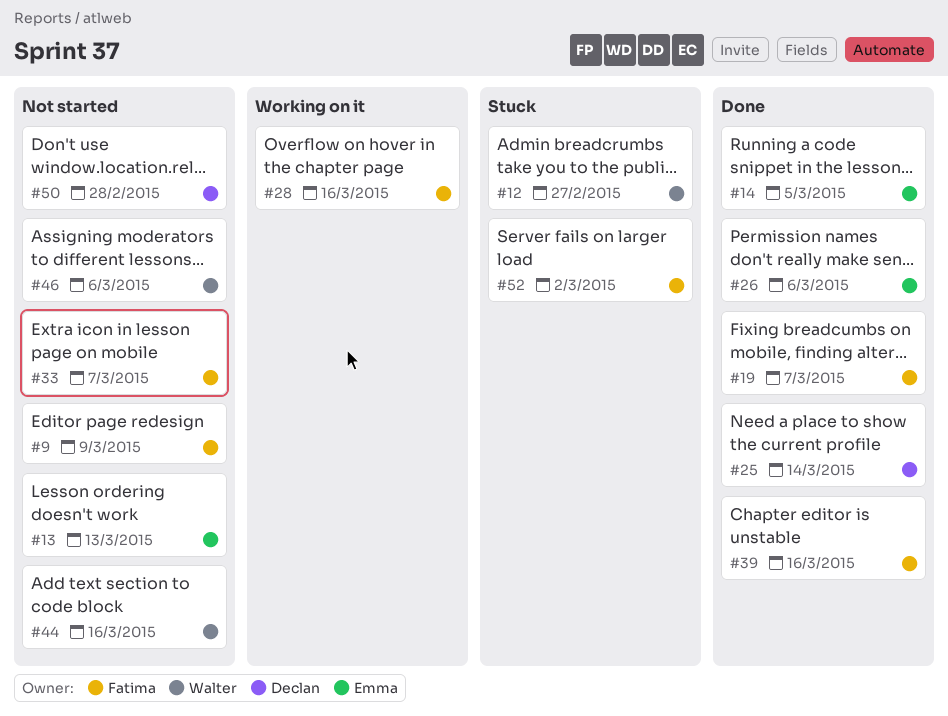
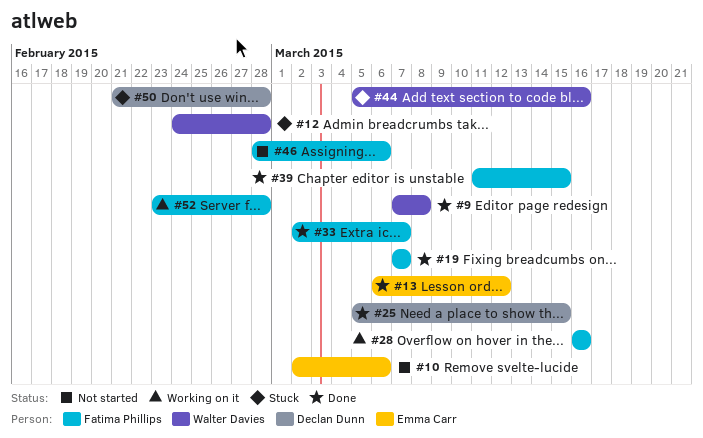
#9, status: Not started -> Done
#9, owner: Fatima Phillips -> Walter Davies
#9, due: Mar 9 -> Mar 8
#10: none -> present
#12, due: Feb 27 -> Feb 28
#13, status: Not started -> Done
#13, due: Mar 13 -> Mar 12
#14: present -> none
#25, due: Mar 14 -> Mar 15
#26: present -> none
#33, status: Not started -> Done
#39, due: Mar 16 -> Mar 15
#44, status: Not started -> Stuck
#46, owner: Walter Davies -> Fatima Phillips
#50, status: Not started -> Stuck
#52, status: Stuck -> Working on it
#52, due: Mar 2 -> Feb 28

